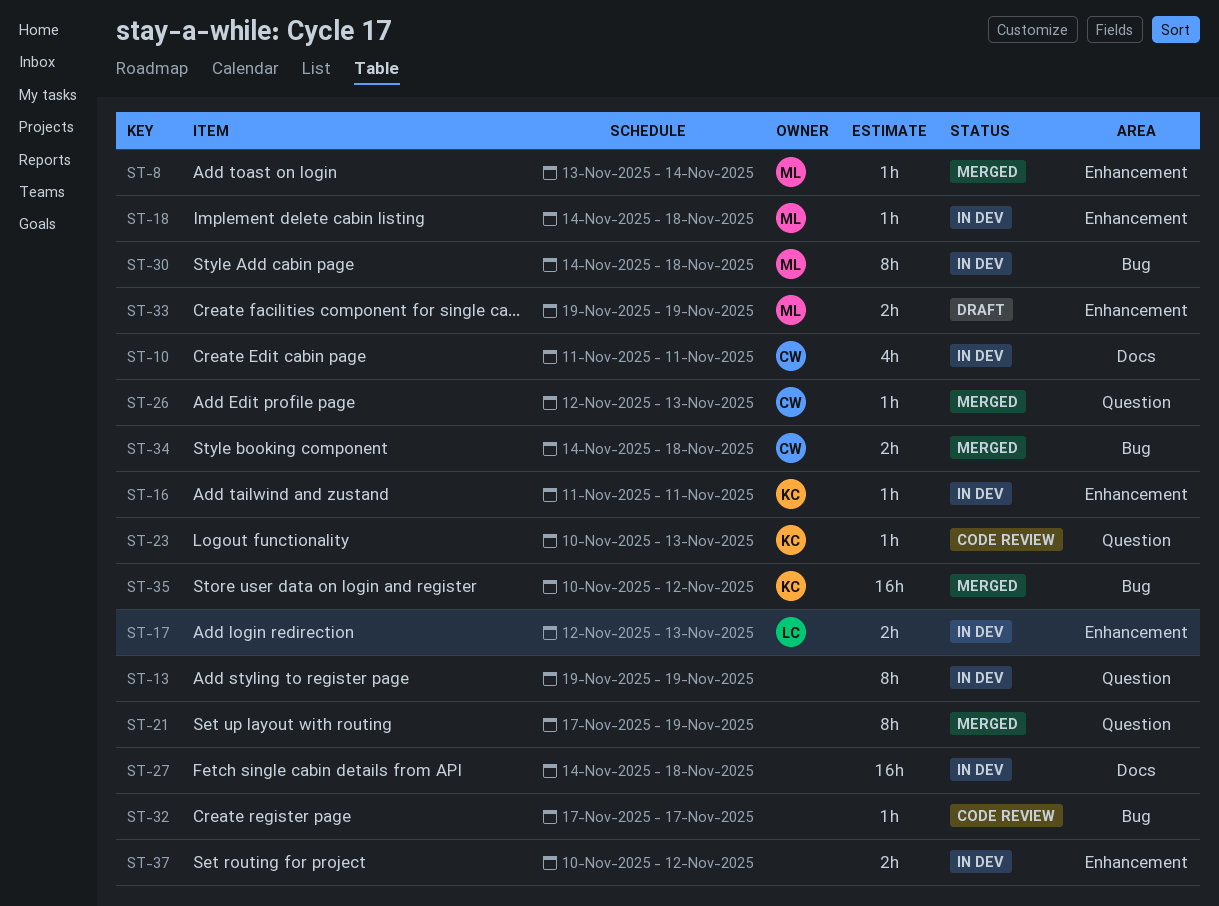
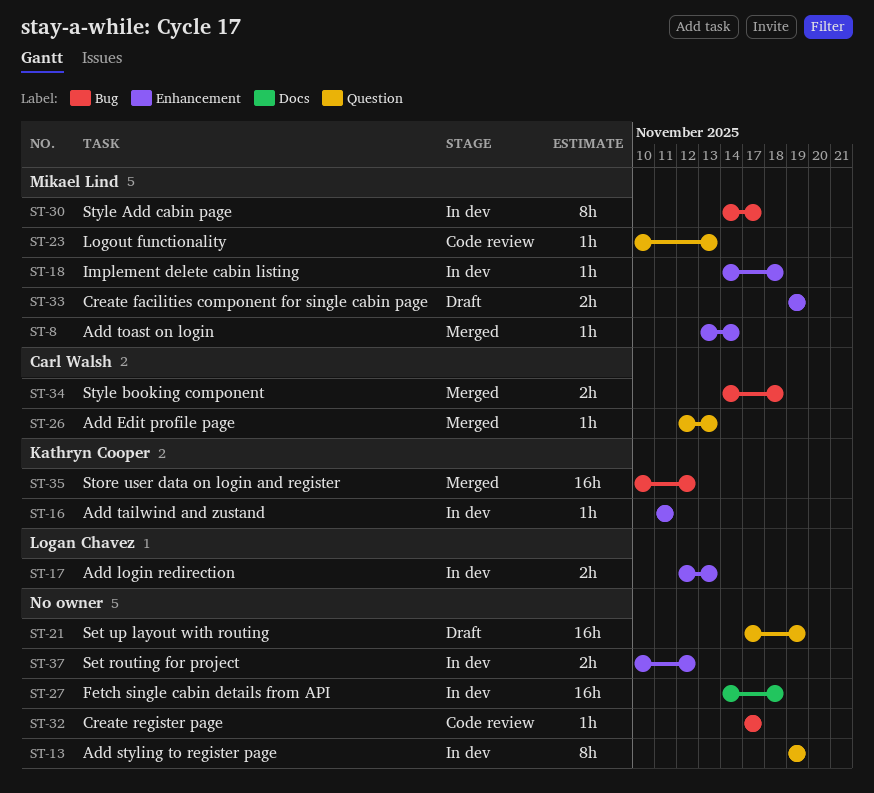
ST-10: present -> none
ST-21, status: Merged -> Draft
ST-21, estimate: 8h -> 16h
ST-23, owner: Kathryn Cooper -> Mikael Lind
ST-30, due: Nov 18 -> Nov 17

